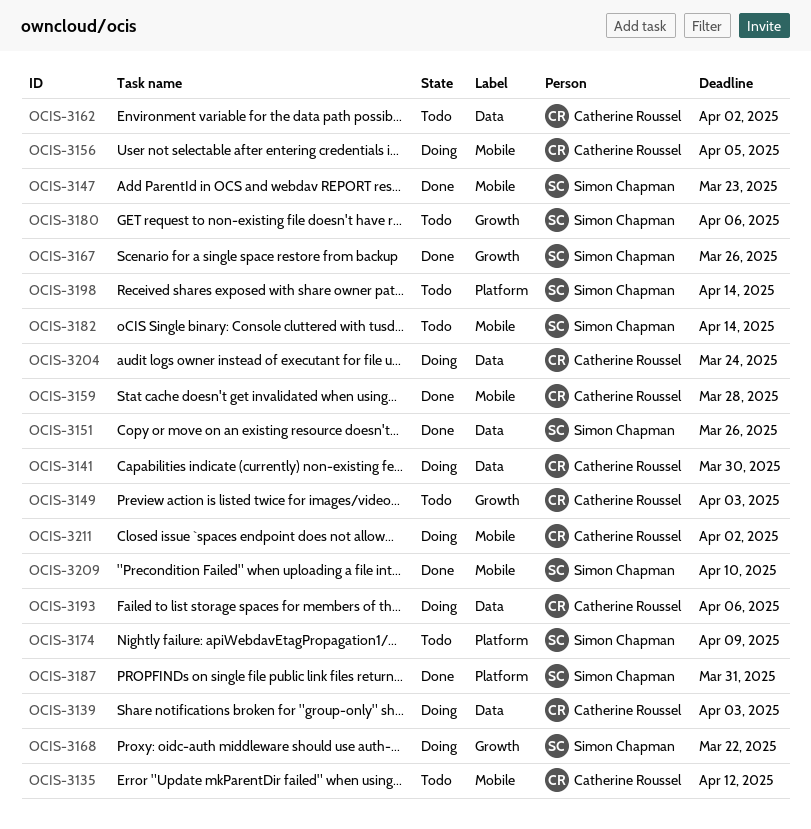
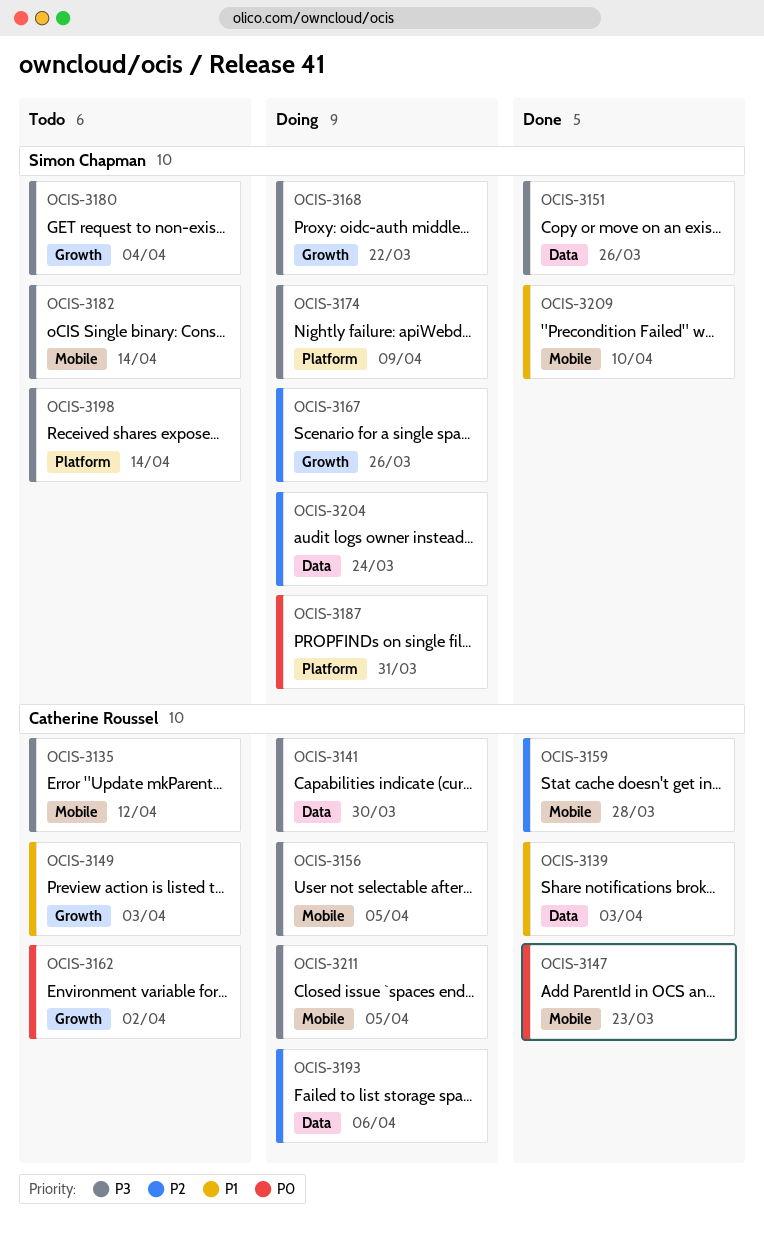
OCIS-3139, status: Doing -> Done
OCIS-3147, owner: Simon Chapman -> Catherine Roussel
OCIS-3162, label: Data -> Growth
OCIS-3167, status: Done -> Doing
OCIS-3174, status: Todo -> Doing
OCIS-3180, due: Apr 6 -> Apr 4
OCIS-3187, status: Done -> Doing
OCIS-3204, owner: Catherine Roussel -> Simon Chapman
OCIS-3211, due: Apr 2 -> Apr 5

